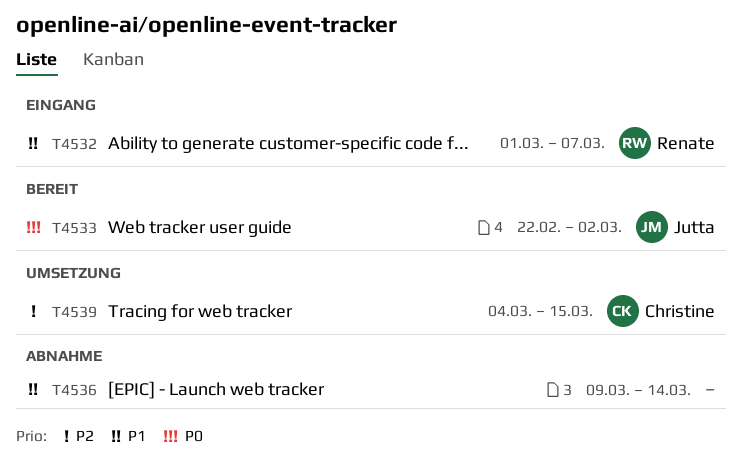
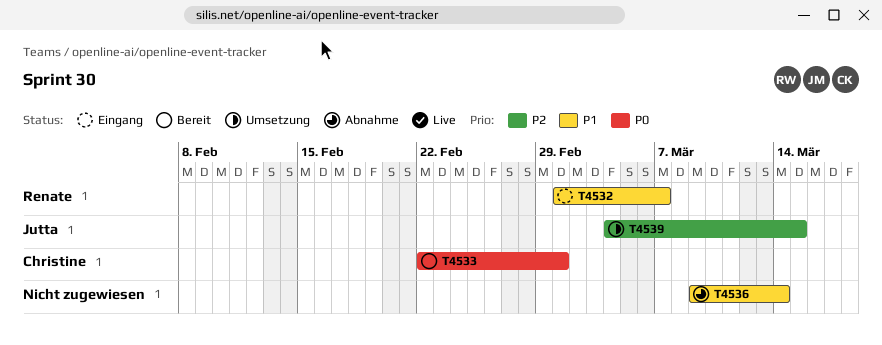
T4533, owner: Jutta -> Christine
T4533, due: Mar 2 -> Mar 1
T4539, owner: Christine -> Jutta

